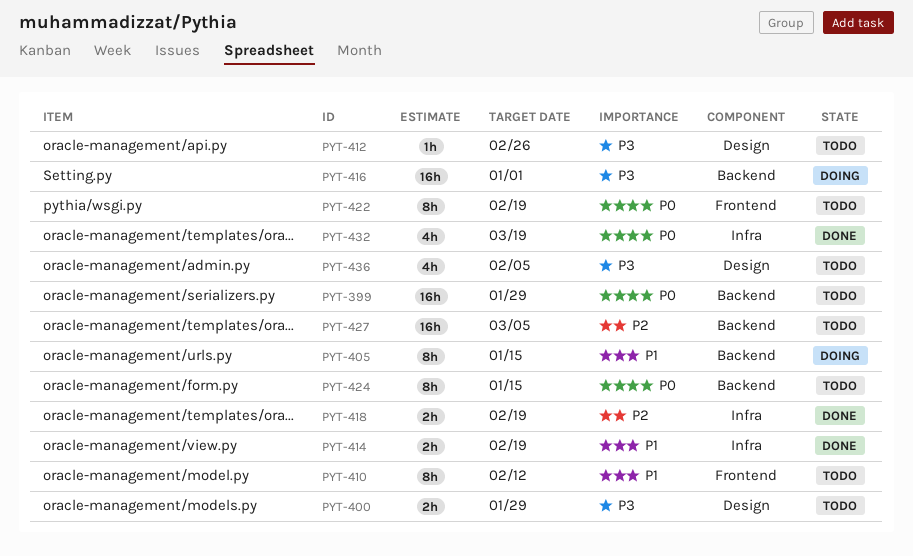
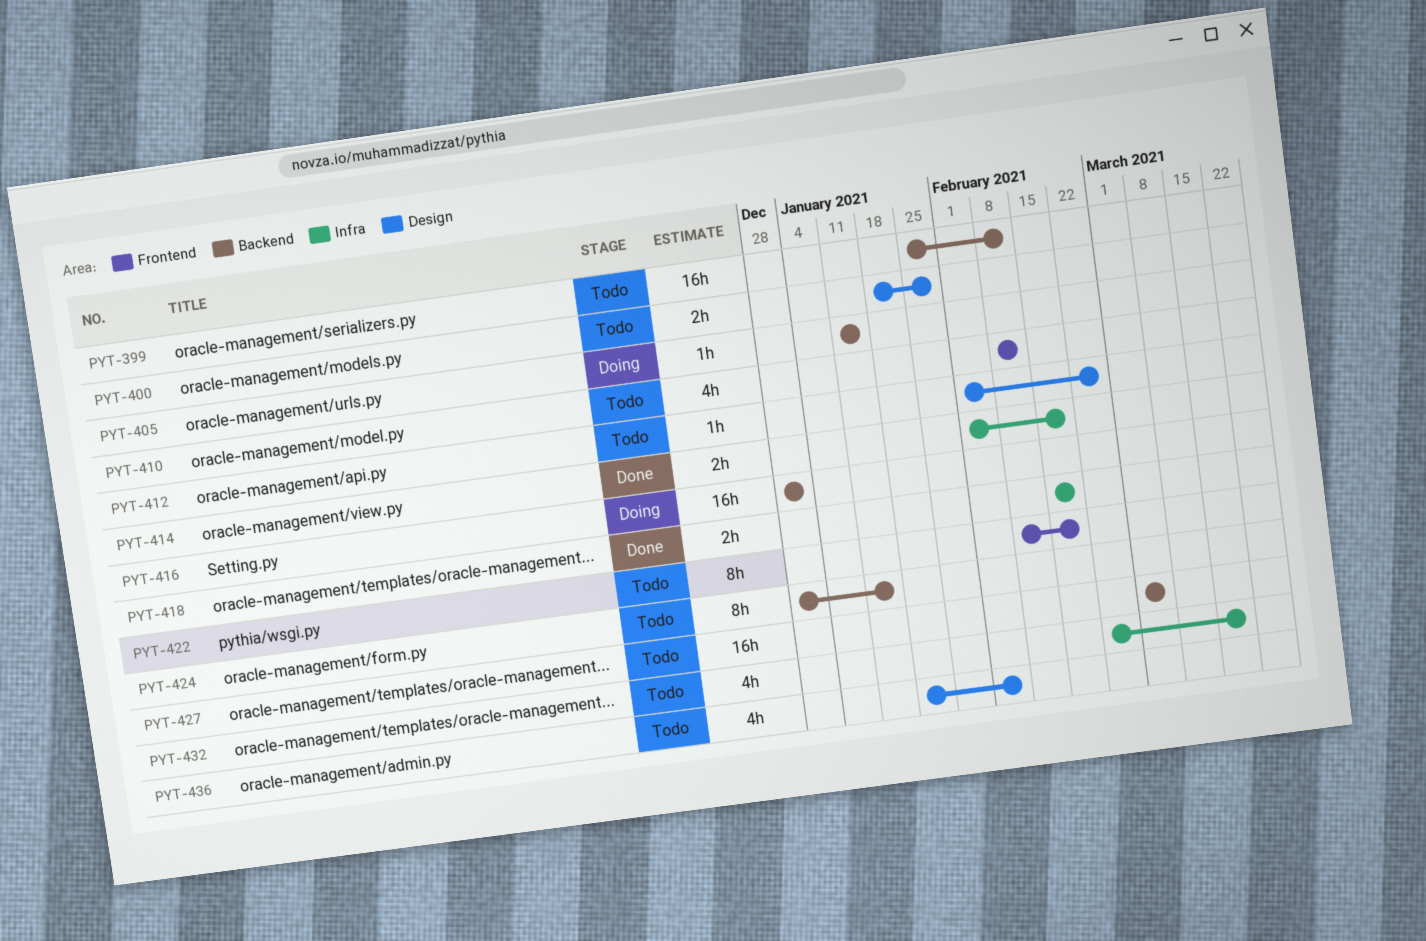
PYT-399, due: Jan 29 -> Feb 12
PYT-405, estimate: 8h -> 1h
PYT-410, estimate: 8h -> 4h
PYT-432, status: Done -> Todo

